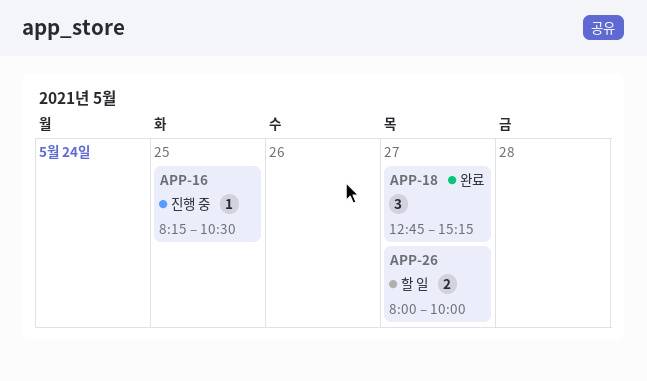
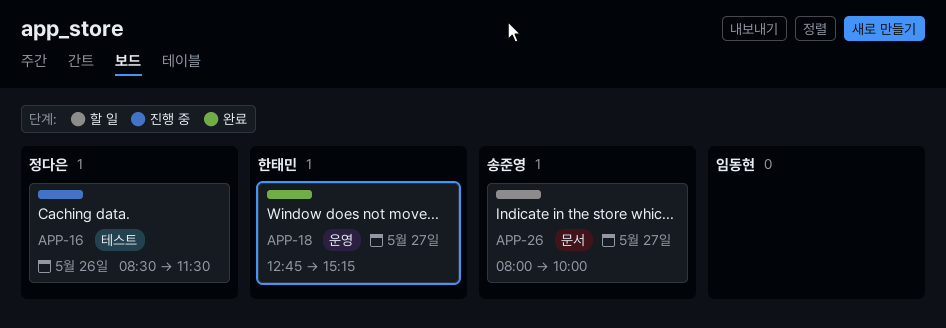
APP-16, day: May 25 -> May 26
APP-16, begins: 08:15 -> 08:30
APP-16, ends: 10:30 -> 11:30

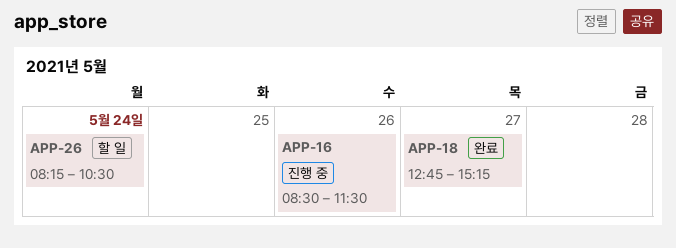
APP-26, day: May 27 -> May 24
APP-26, begins: 08:00 -> 08:15
APP-26, ends: 10:00 -> 10:30

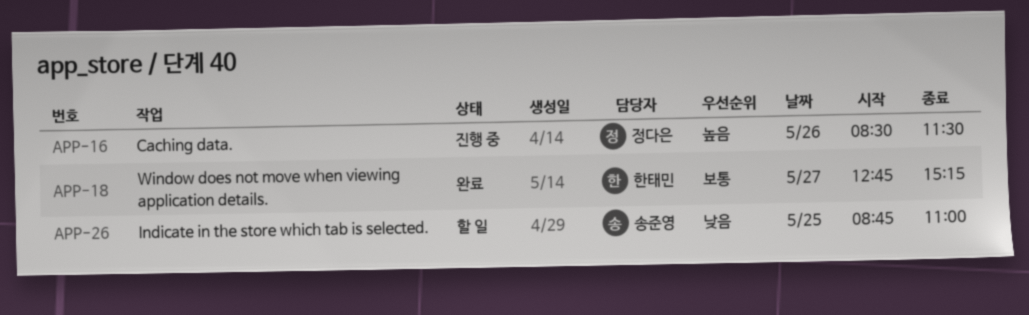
APP-26, day: May 24 -> May 25
APP-26, begins: 08:15 -> 08:45
APP-26, ends: 10:30 -> 11:00

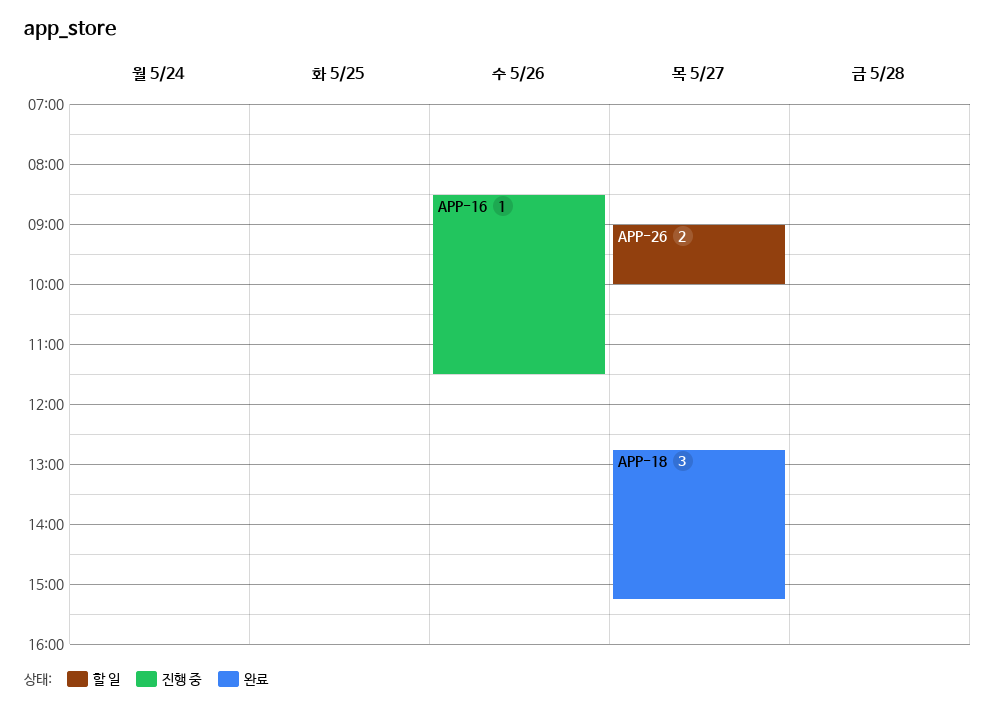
APP-26, day: May 25 -> May 27
APP-26, begins: 08:45 -> 09:00
APP-26, ends: 11:00 -> 10:00

